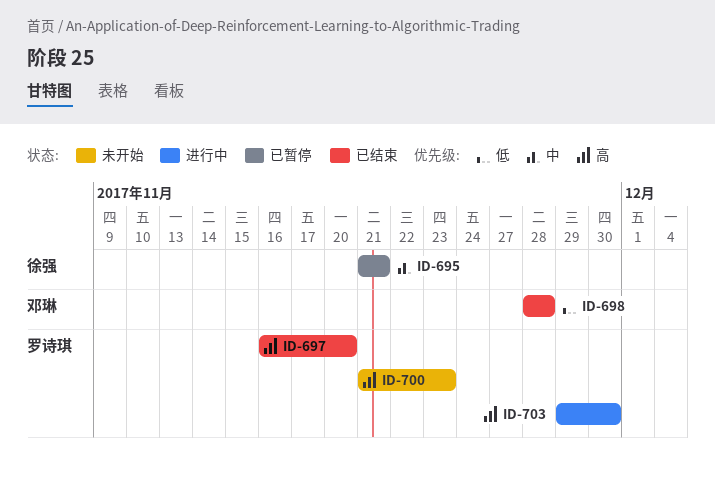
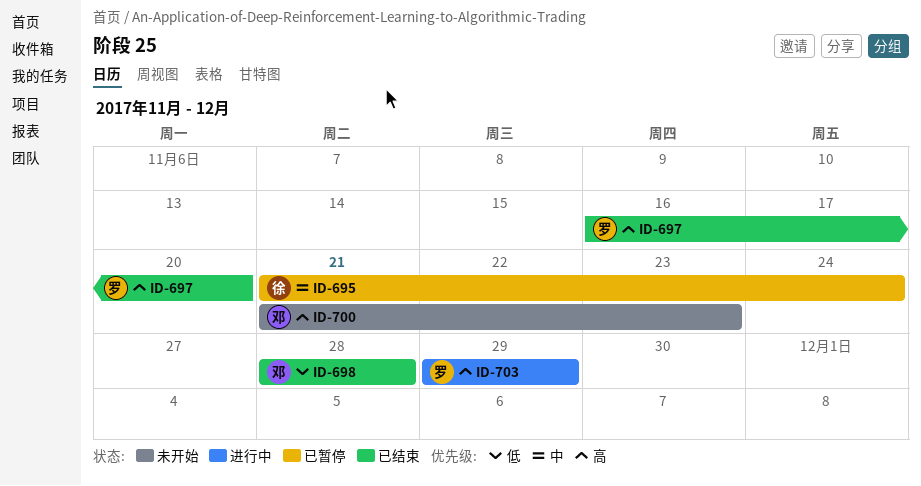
ID-695, due: Nov 21 -> Nov 24
ID-700, owner: 罗诗琪 -> 邓琳
ID-703, due: Nov 30 -> Nov 29

